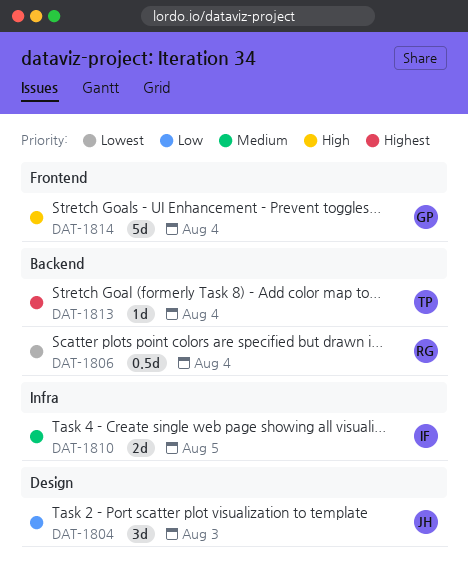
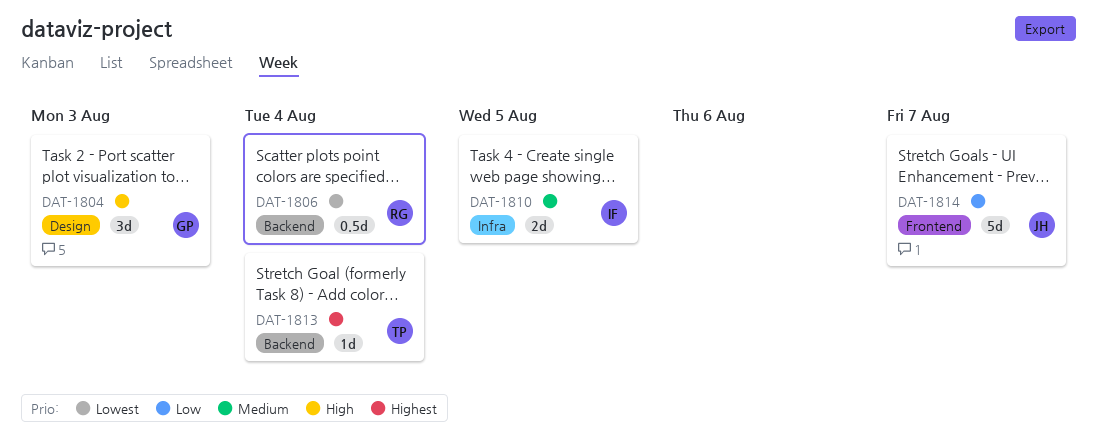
DAT-1804, owner: JH -> GP
DAT-1804, priority: Low -> High
DAT-1814, owner: GP -> JH
DAT-1814, priority: High -> Low
DAT-1814, due: Aug 4 -> Aug 7

